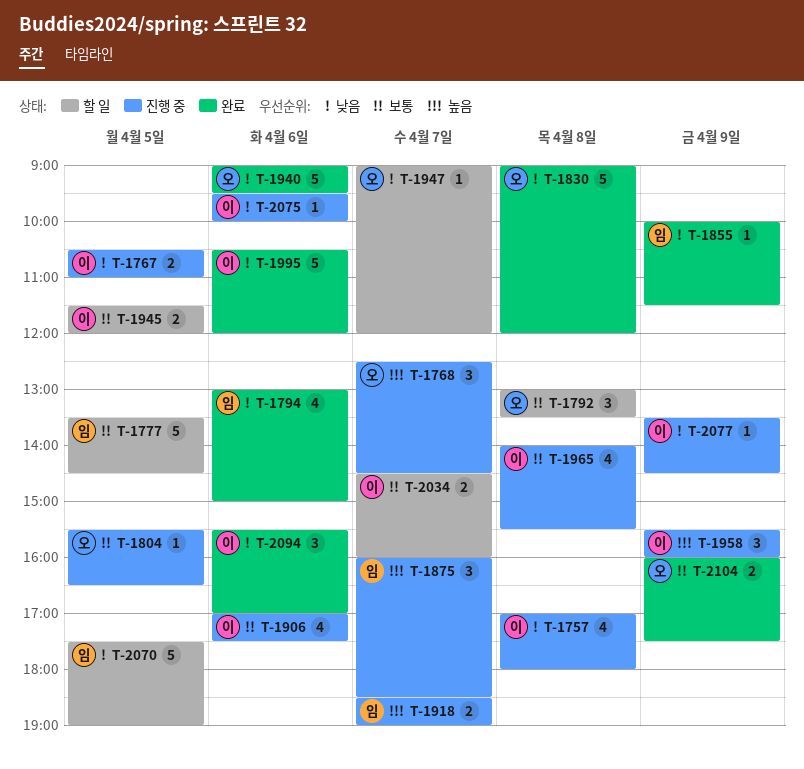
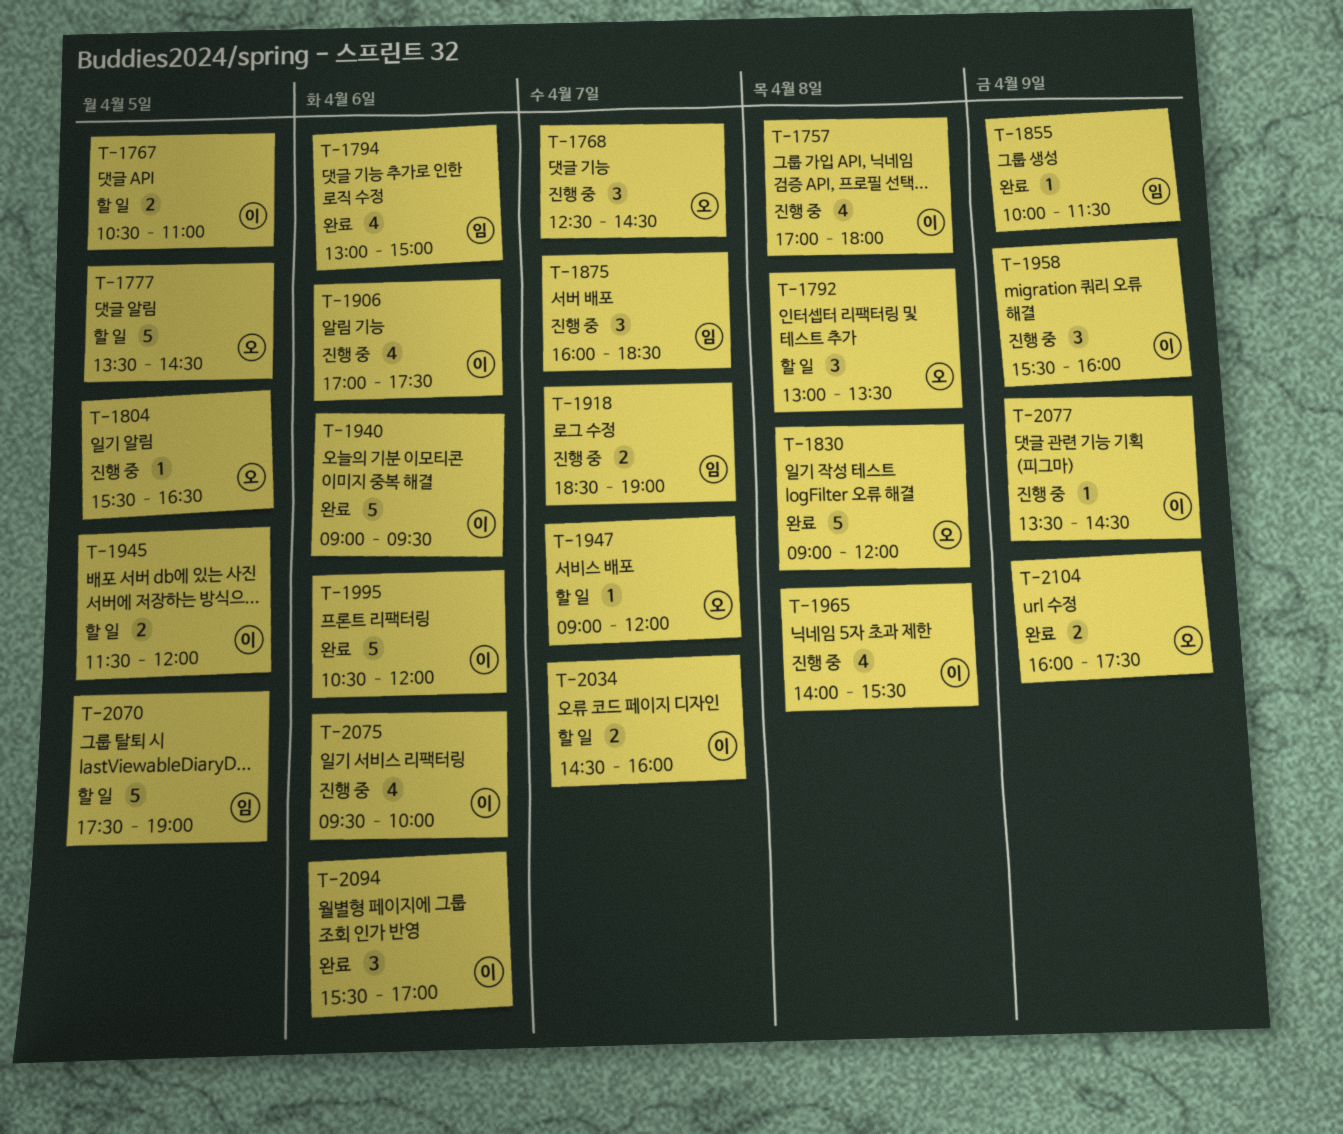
T-1767, status: 진행 중 -> 할 일
T-1777, owner: 임 -> 오
T-1940, owner: 오 -> 이
T-2075, estimate: 1 -> 4

